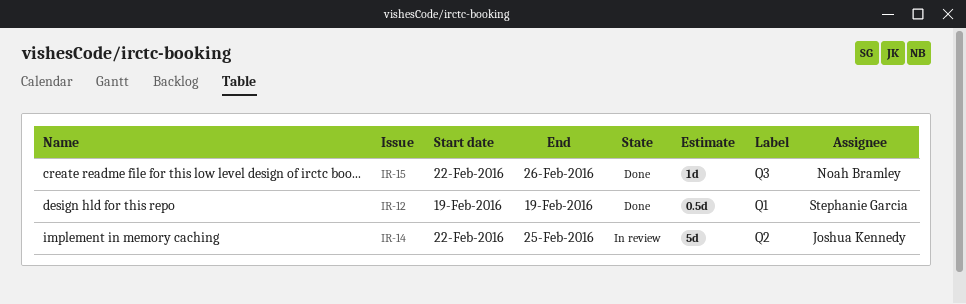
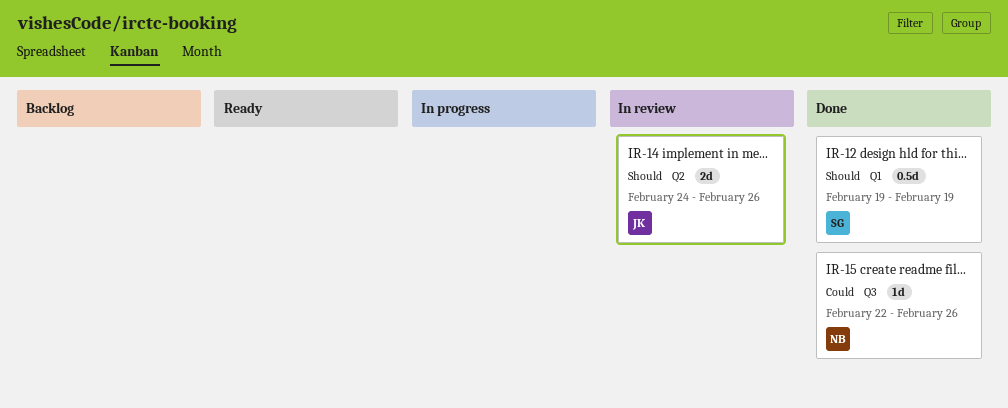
IR-14, estimate: 5d -> 2d
IR-14, start: Feb 22 -> Feb 24
IR-14, due: Feb 25 -> Feb 26

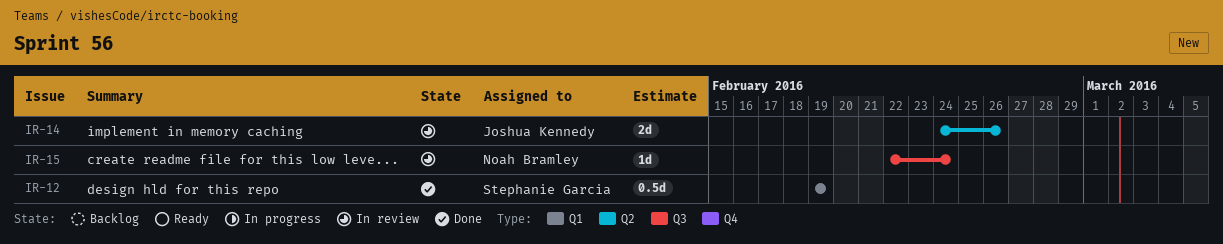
IR-15, status: Done -> In review
IR-15, due: Feb 26 -> Feb 24

